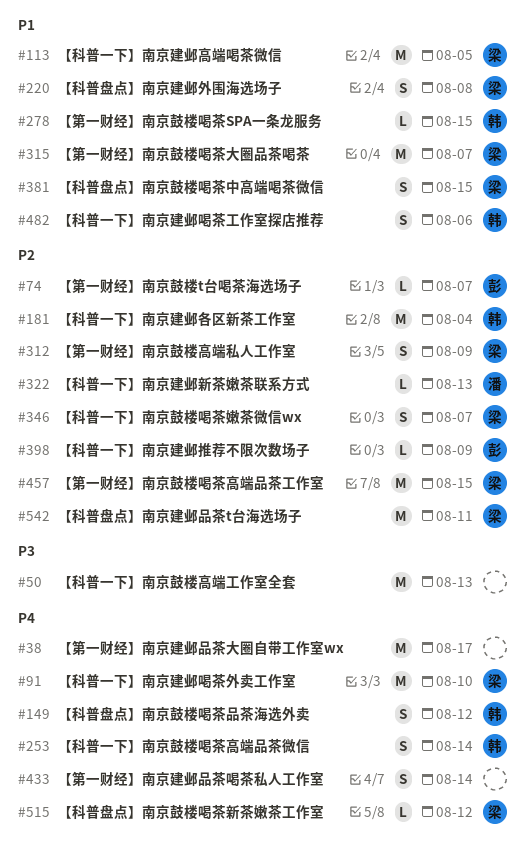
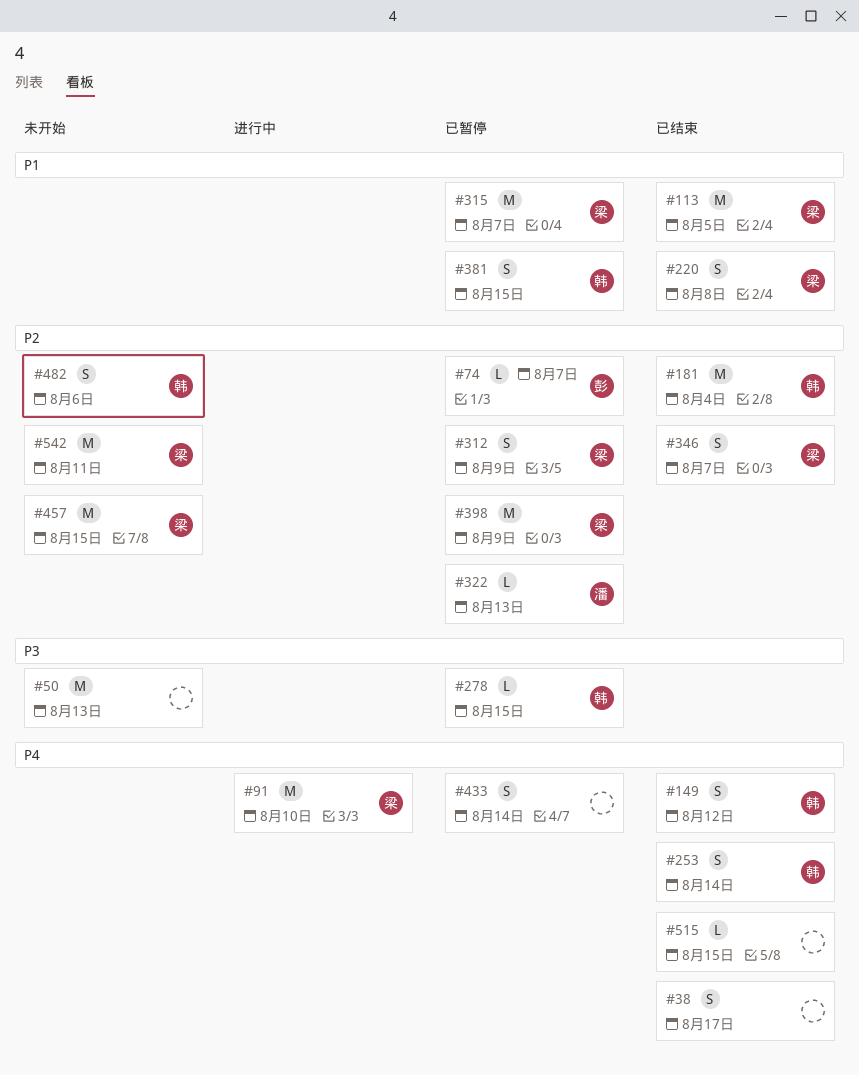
#38, estimate: M -> S
#278, priority: P1 -> P3
#381, owner: 梁 -> 韩
#398, owner: 彭 -> 梁
#398, estimate: L -> M
#482, priority: P1 -> P2
#515, owner: 梁 -> none
#515, due: Aug 12 -> Aug 15

